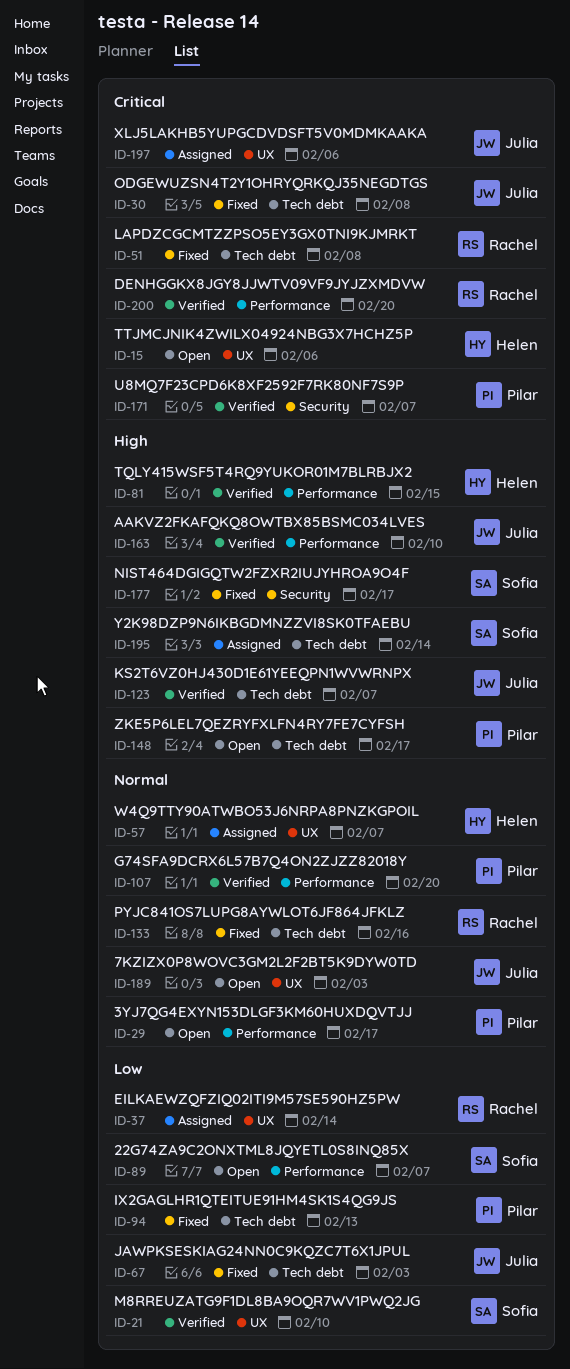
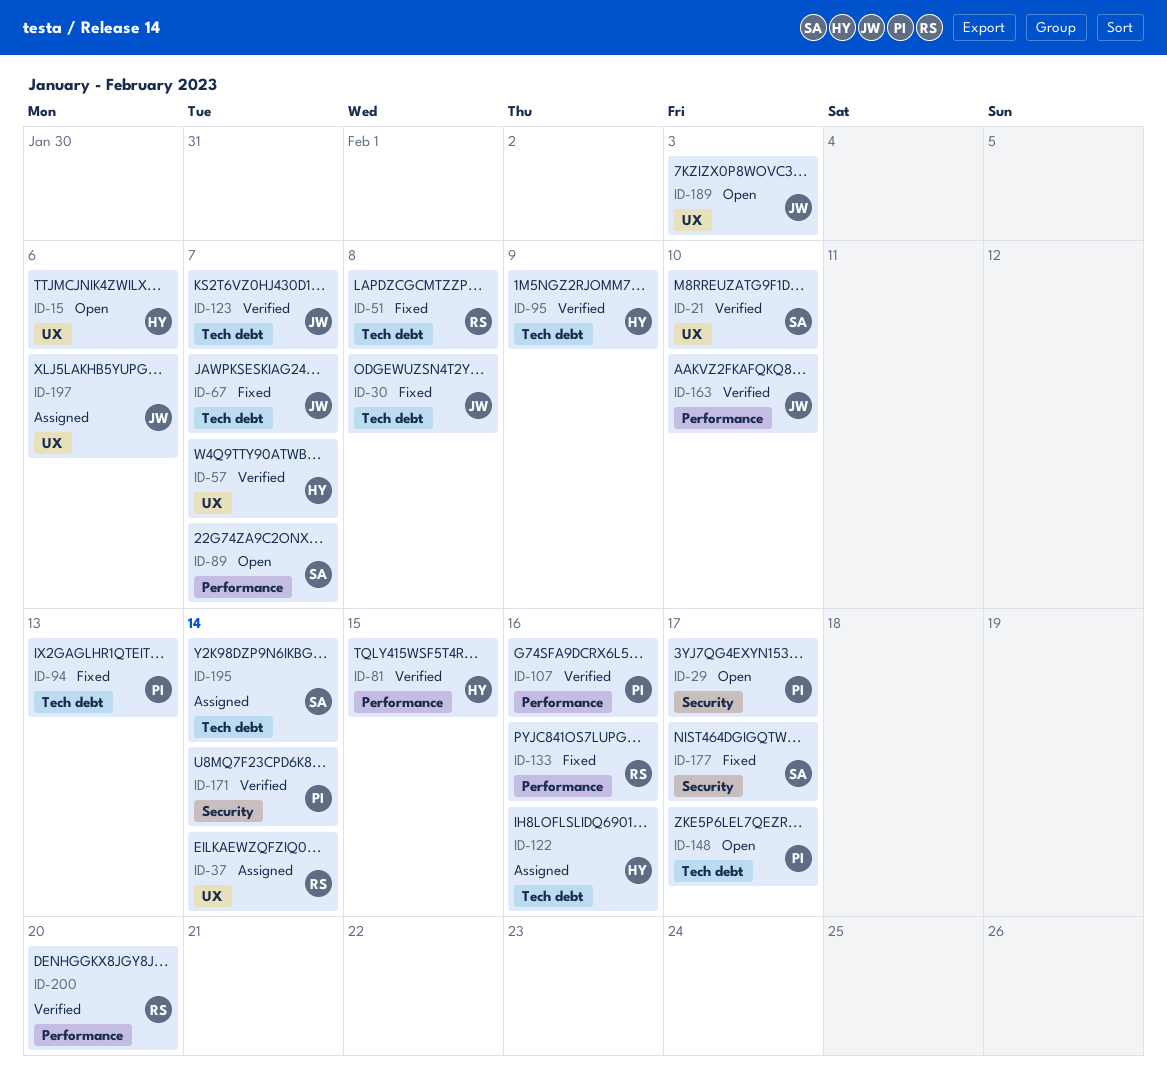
ID-29, label: Performance -> Security
ID-57, status: Assigned -> Verified
ID-67, due: Feb 3 -> Feb 7
ID-95: none -> present
ID-107, due: Feb 20 -> Feb 16
ID-122: none -> present
ID-133, label: Tech debt -> Performance
ID-171, due: Feb 7 -> Feb 14

